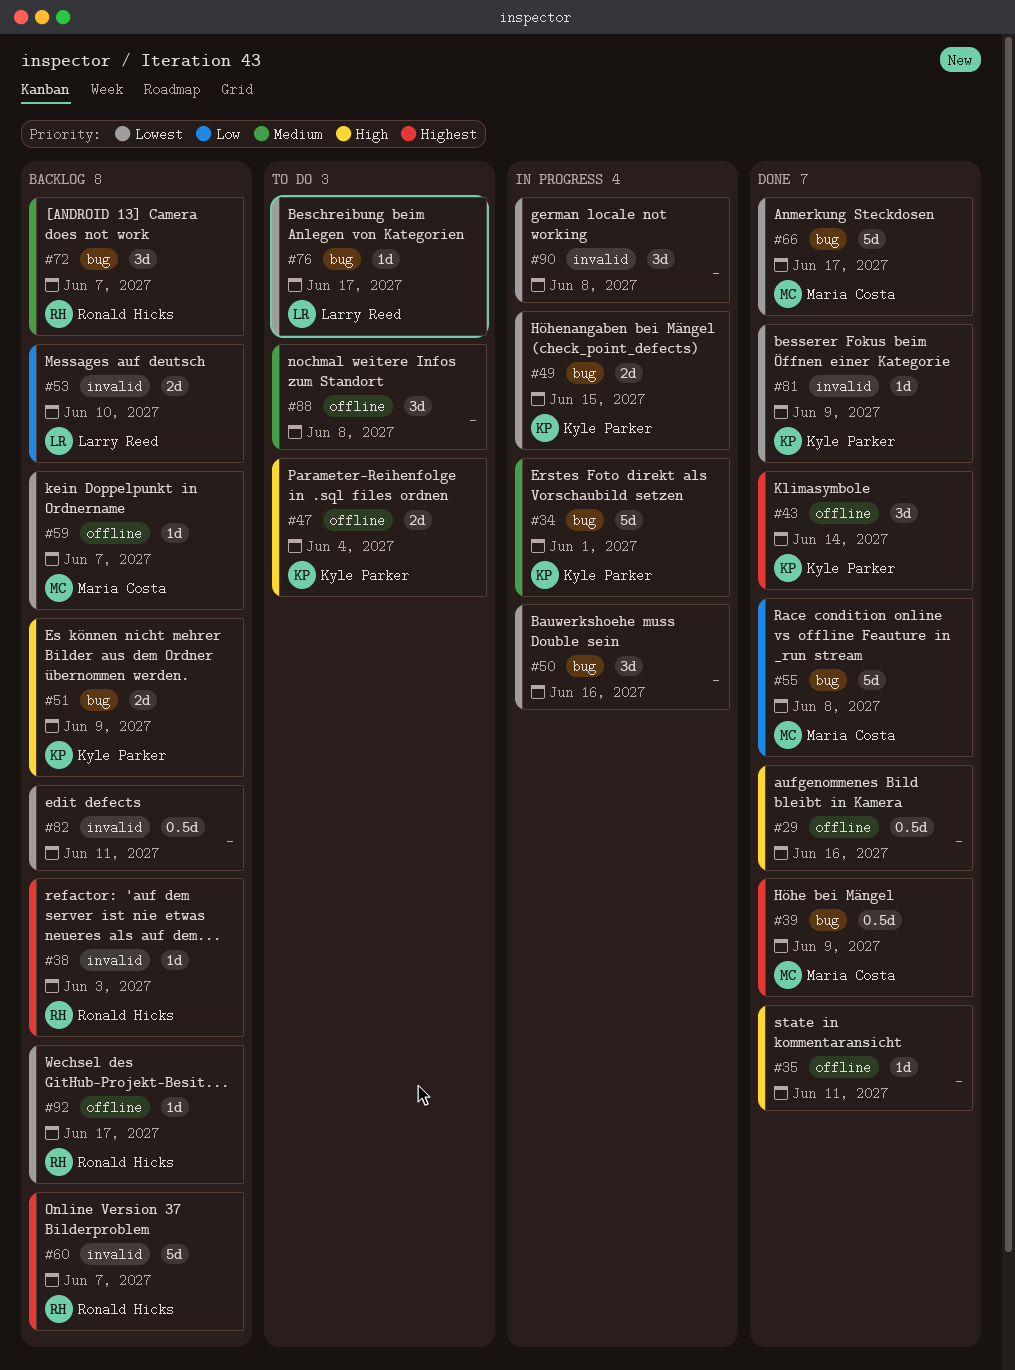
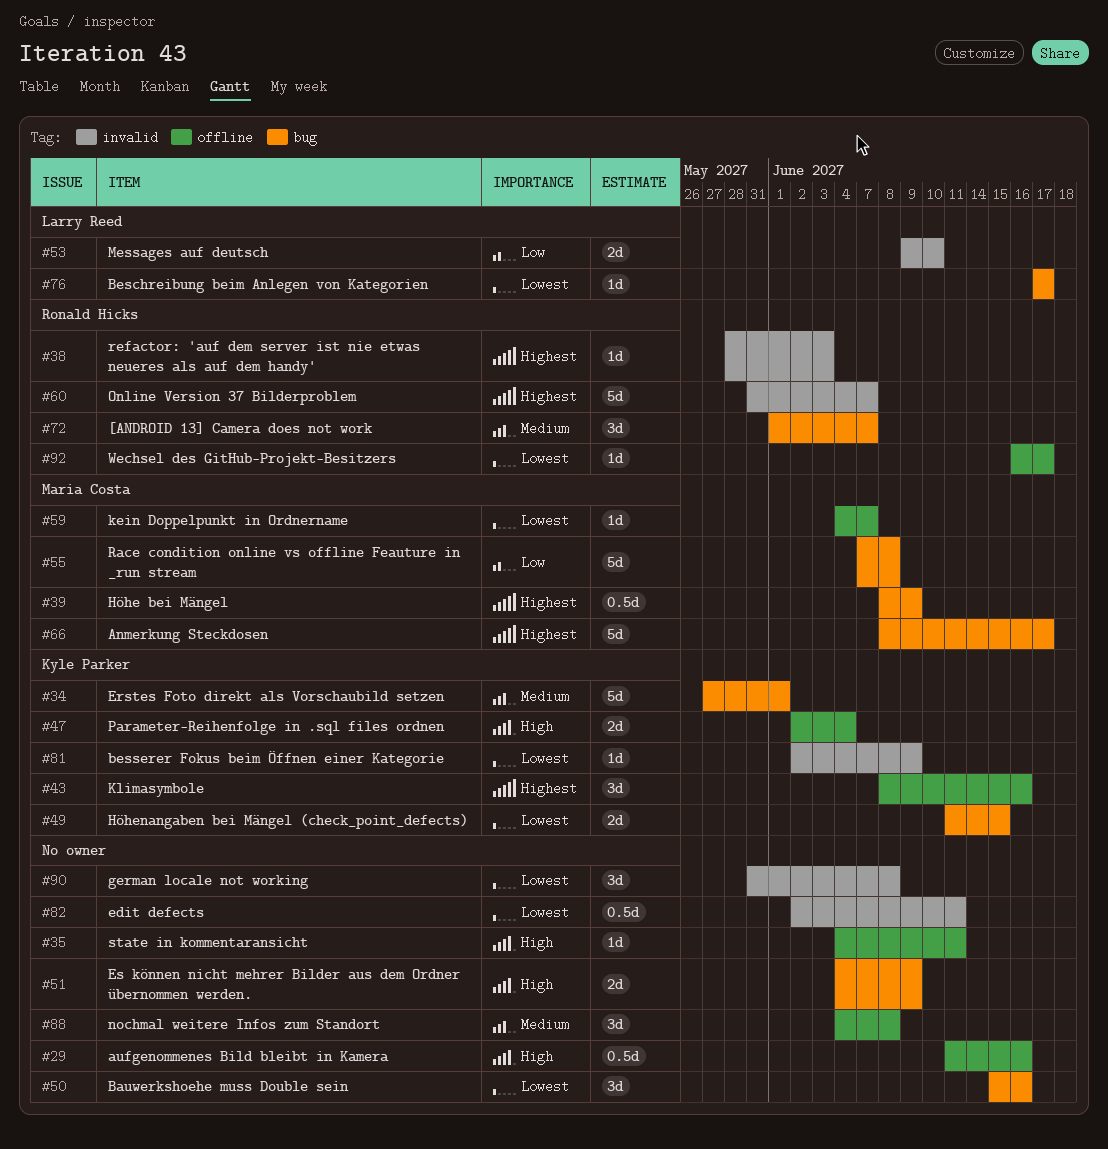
#43, due: Jun 14 -> Jun 16
#51, owner: Kyle Parker -> none
#66, priority: Lowest -> Highest

